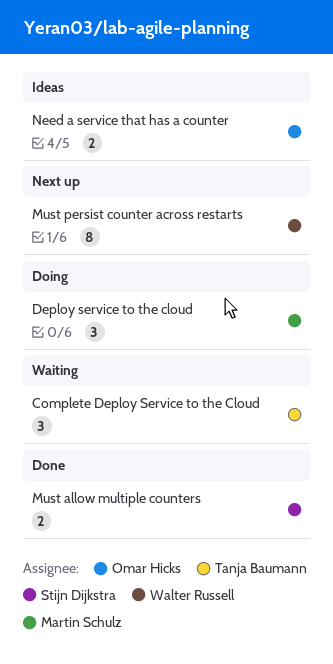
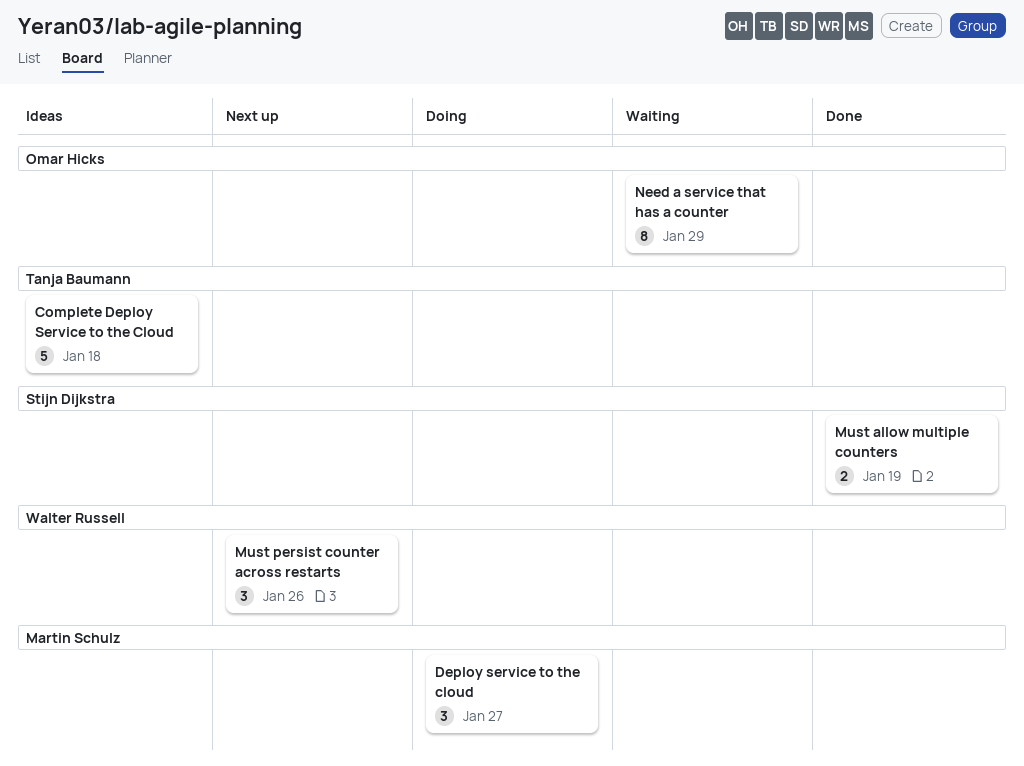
Complete Deploy Service to the Cloud, status: Waiting -> Ideas
Complete Deploy Service to the Cloud, estimate: 3 -> 5
Must persist counter across restarts, estimate: 8 -> 3
Need a service that has a counter, status: Ideas -> Waiting
Need a service that has a counter, estimate: 2 -> 8

